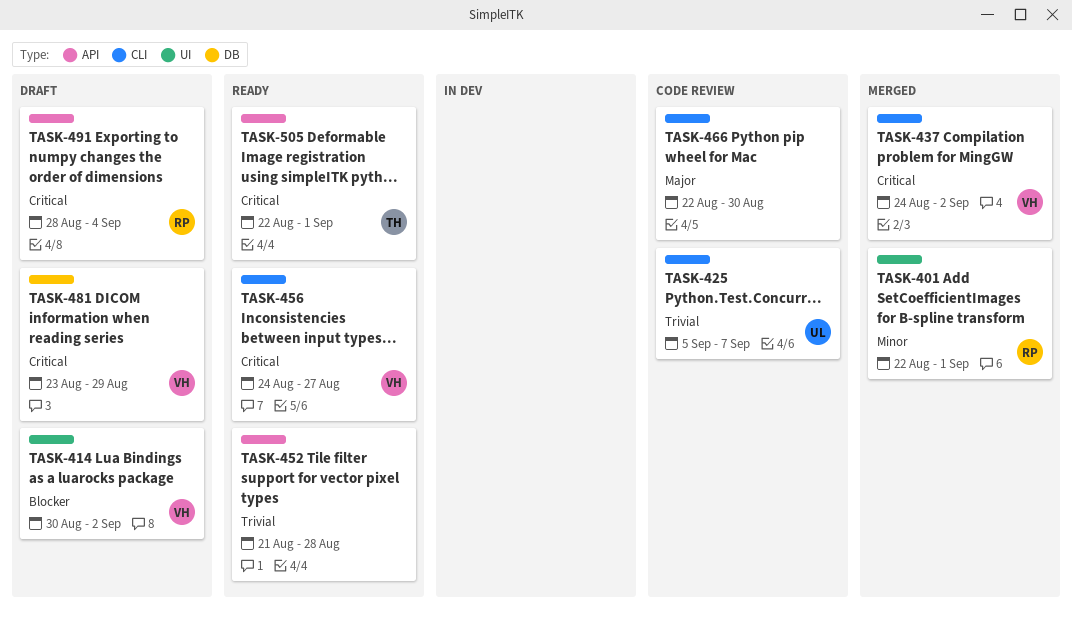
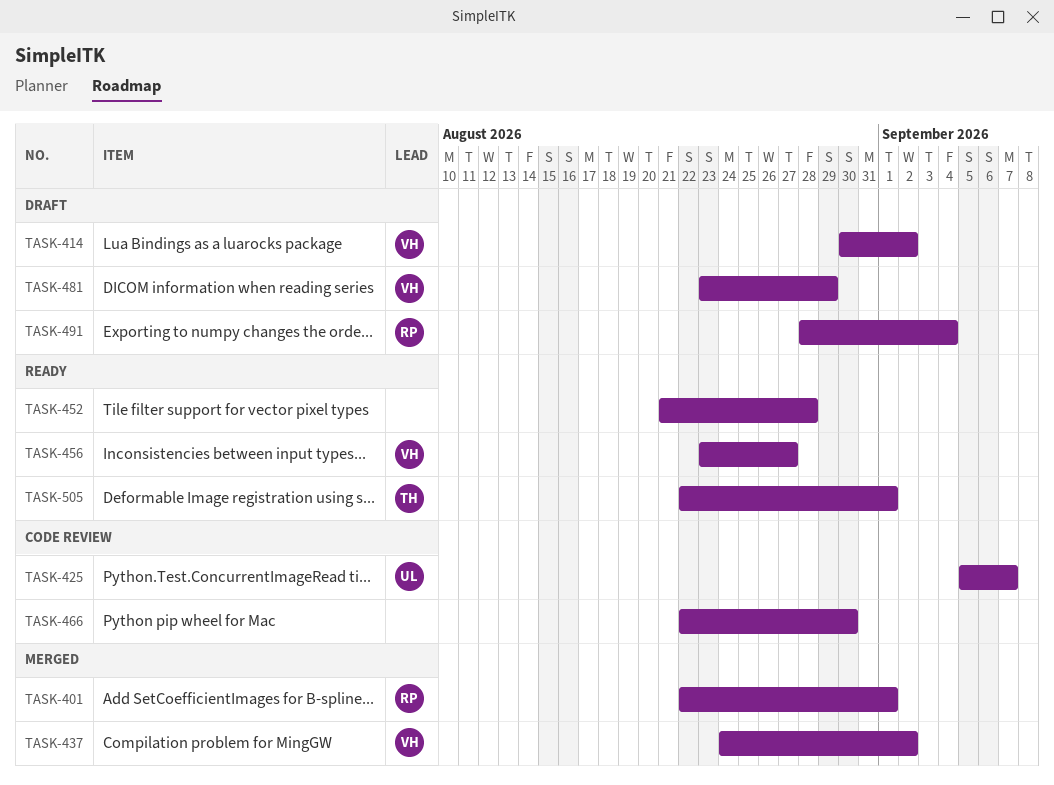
TASK-456, start: Aug 24 -> Aug 23

